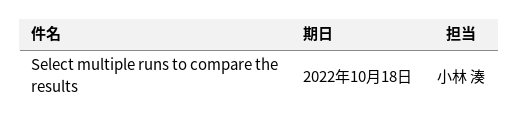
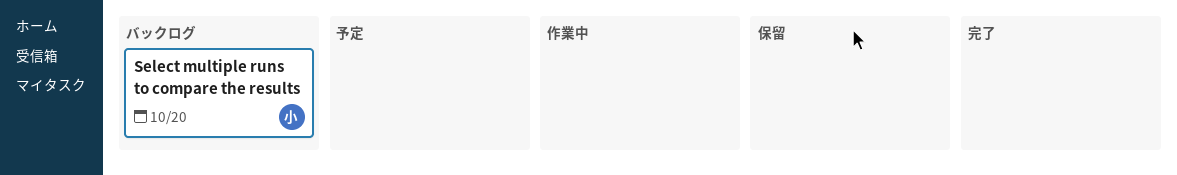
Select multiple runs to compare the results, due: Oct 18 -> Oct 20

